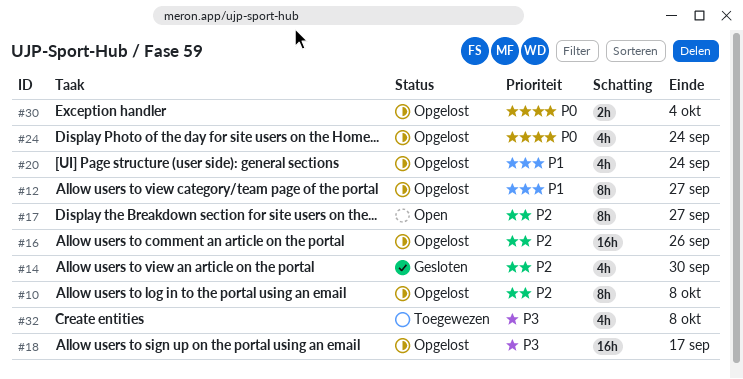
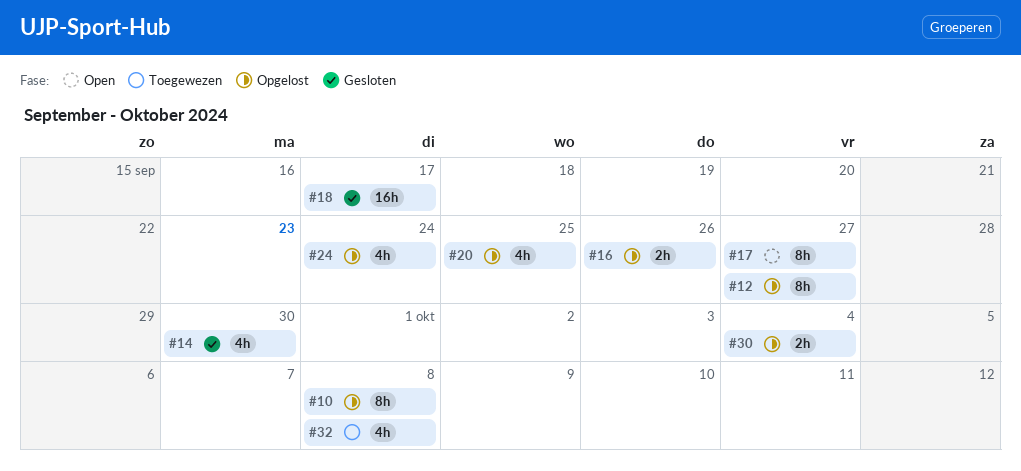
#16, estimate: 16h -> 2h
#18, status: Opgelost -> Gesloten
#20, due: Sep 24 -> Sep 25

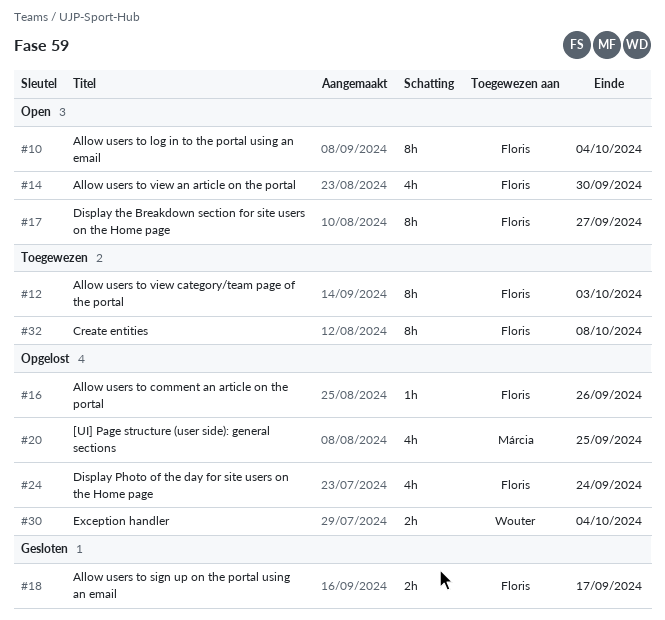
#10, status: Opgelost -> Open
#10, due: Oct 8 -> Oct 4
#12, status: Opgelost -> Toegewezen
#12, due: Sep 27 -> Oct 3
#14, status: Gesloten -> Open
#16, estimate: 2h -> 1h
#18, estimate: 16h -> 2h
#32, estimate: 4h -> 8h

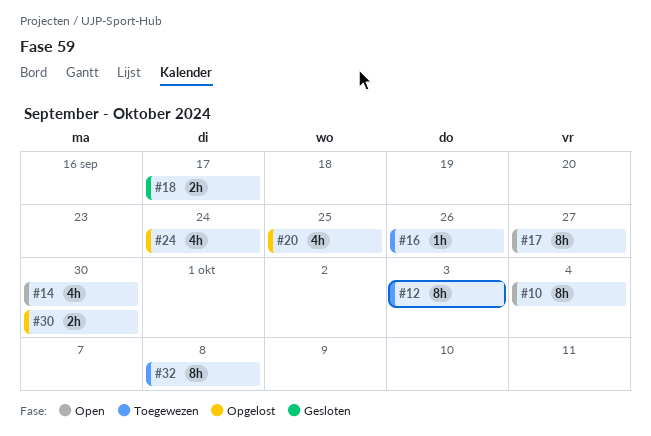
#16, status: Opgelost -> Toegewezen
#30, due: Oct 4 -> Sep 30

